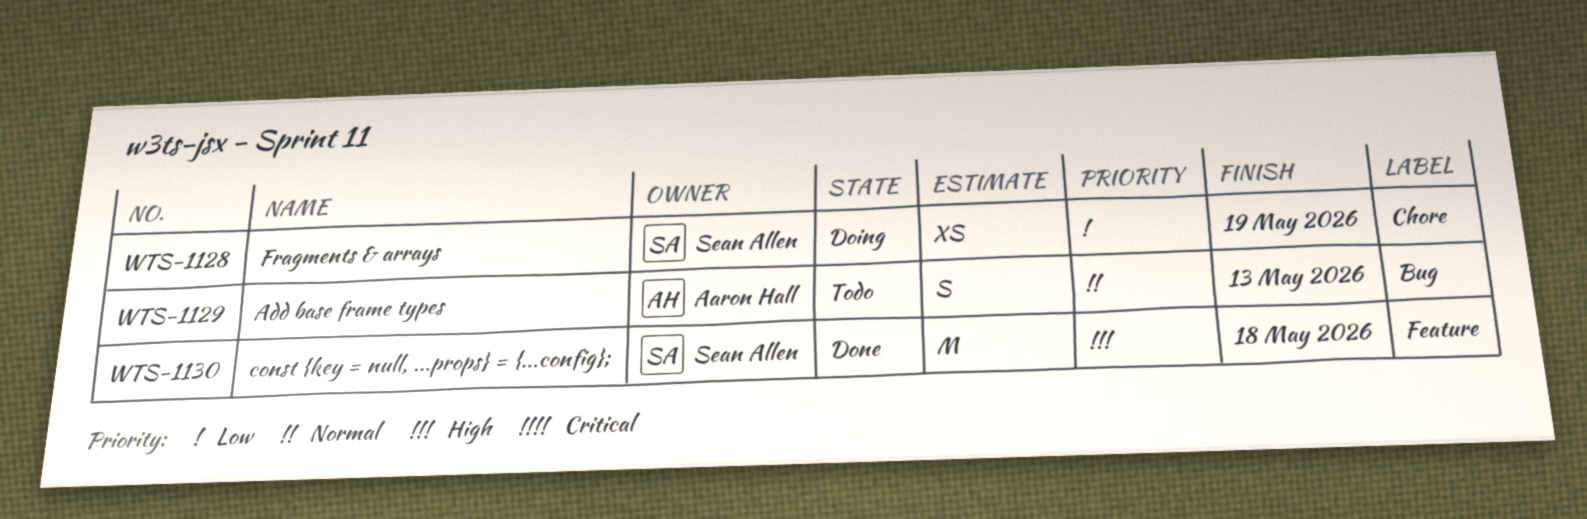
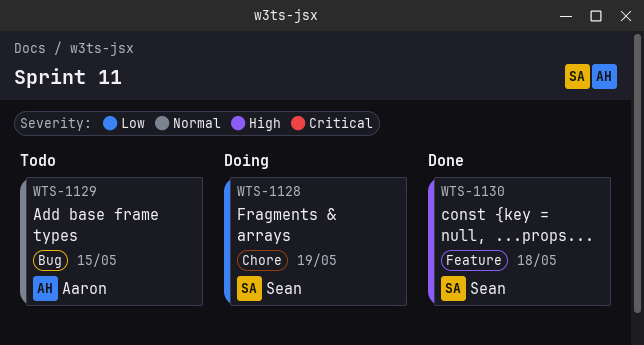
WTS-1129, due: May 13 -> May 15

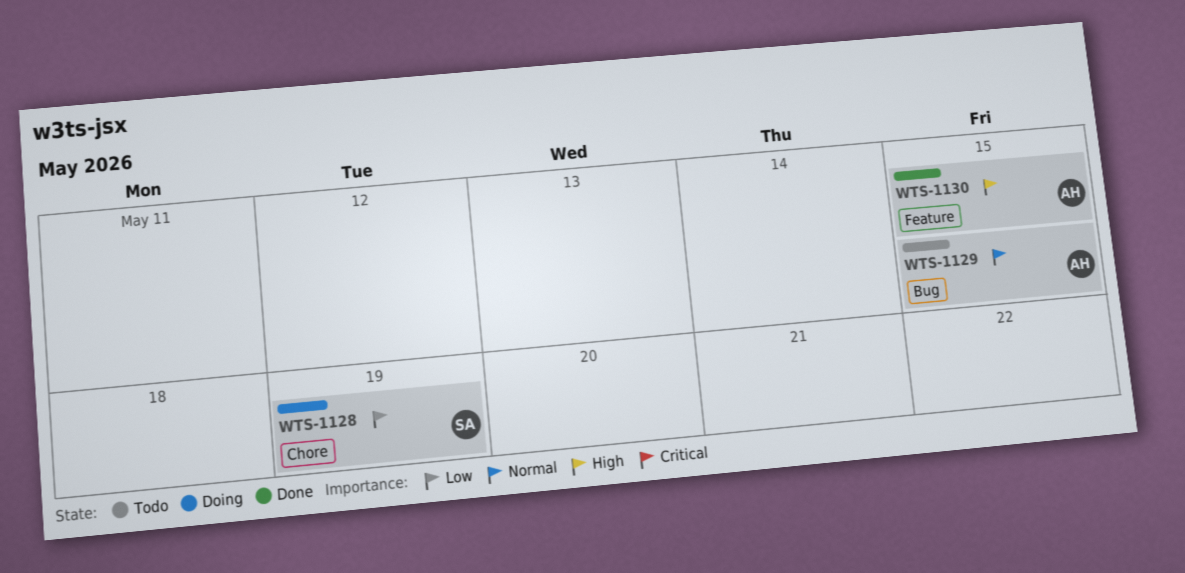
WTS-1130, owner: Sean -> Aaron
WTS-1130, due: May 18 -> May 15

